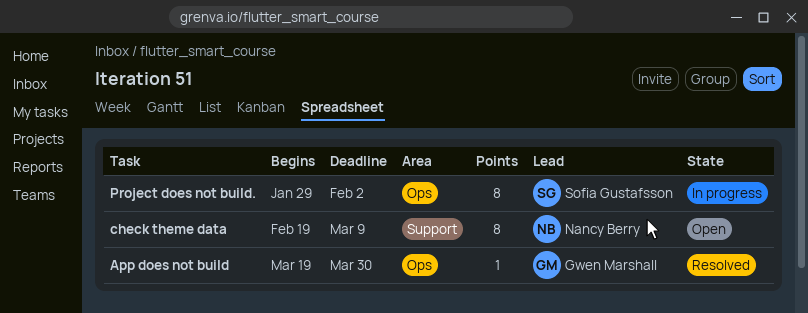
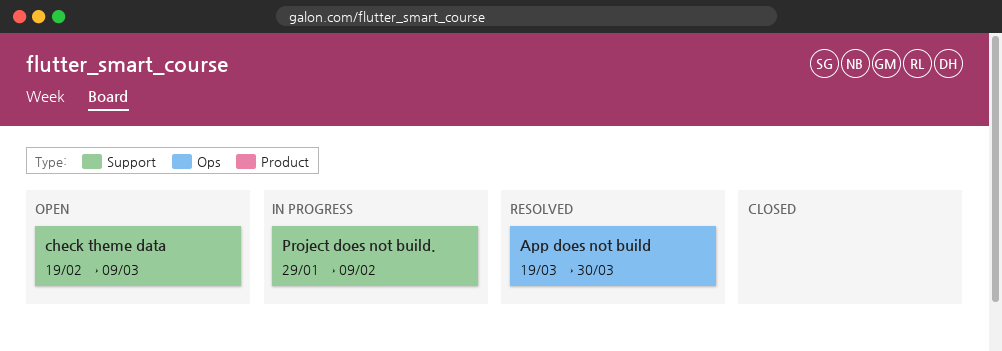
Project does not build., label: Ops -> Support
Project does not build., due: Feb 2 -> Feb 9

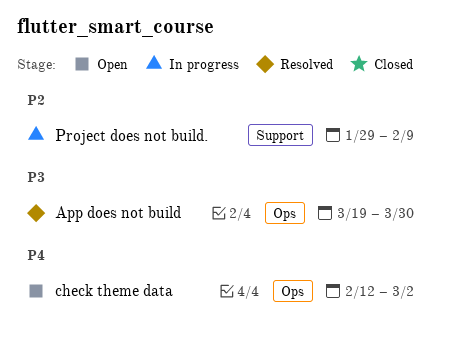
check theme data, label: Support -> Ops
check theme data, start: Feb 19 -> Feb 12
check theme data, due: Mar 9 -> Mar 2

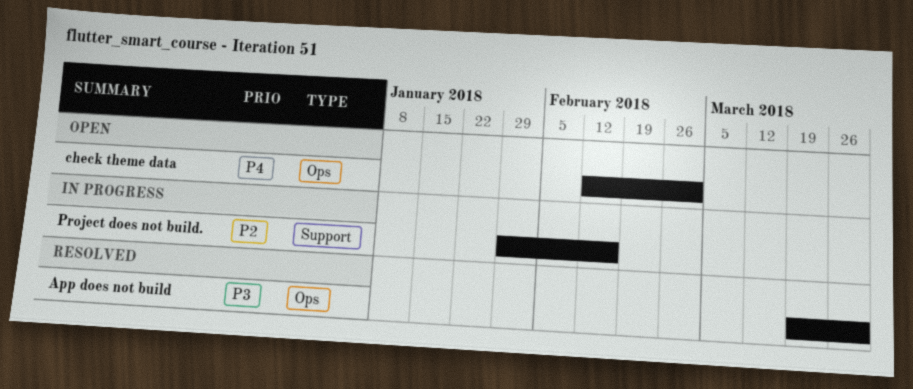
Project does not build., due: Feb 9 -> Feb 16

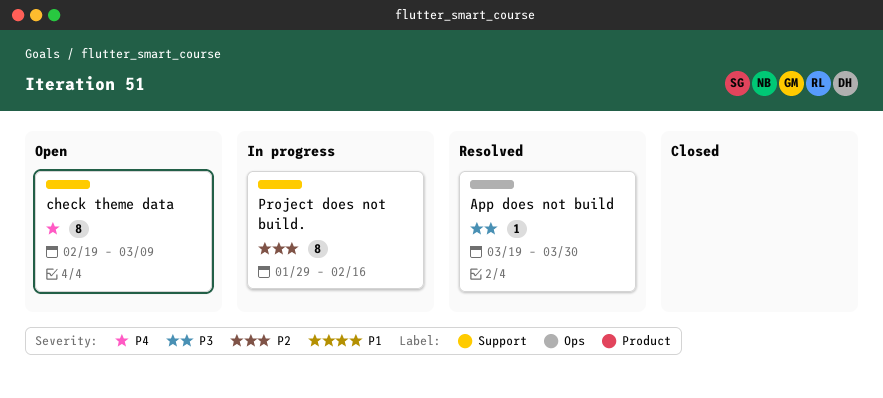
check theme data, label: Ops -> Support
check theme data, start: Feb 12 -> Feb 19
check theme data, due: Mar 2 -> Mar 9

